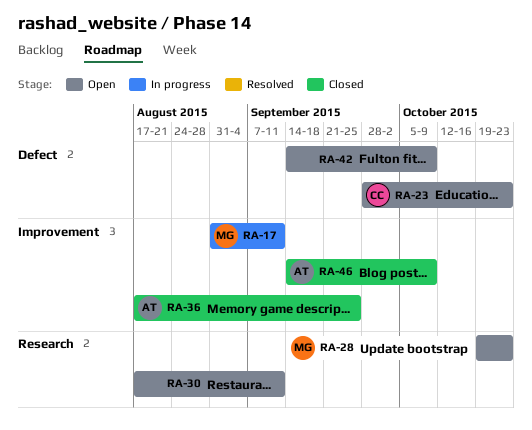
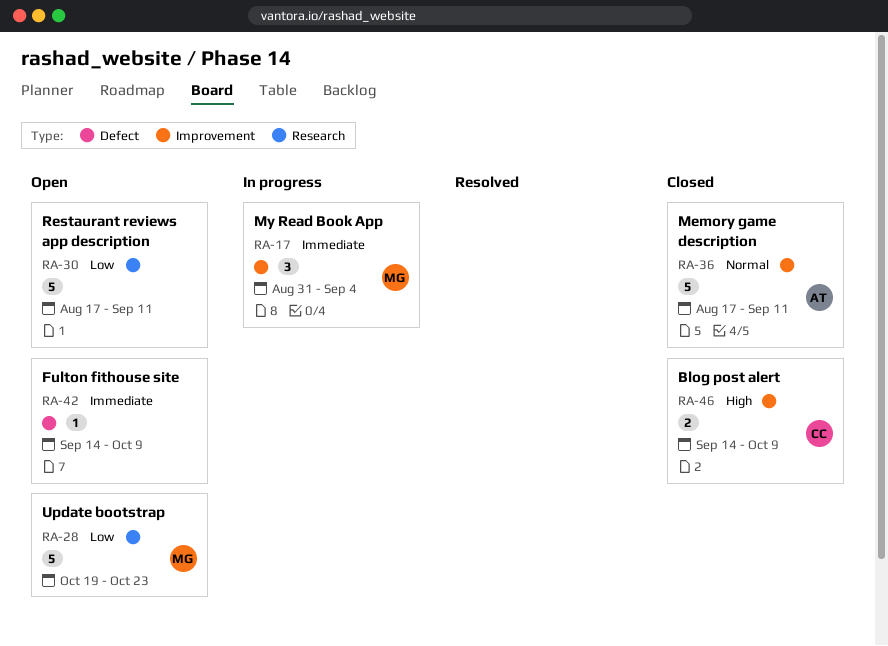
RA-17, due: Sep 11 -> Sep 4
RA-23: present -> none
RA-36, due: Sep 25 -> Sep 11
RA-46, owner: AT -> CC

